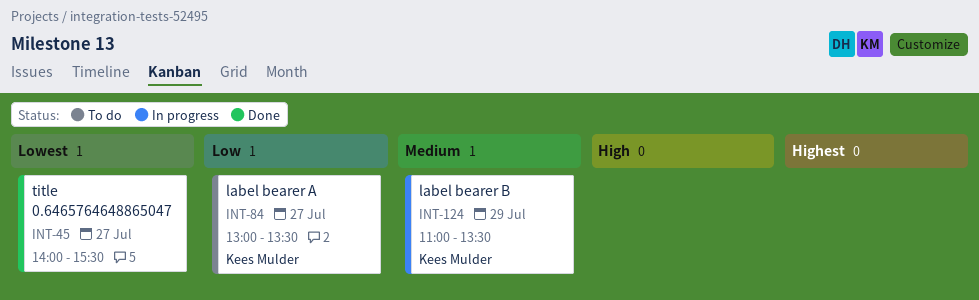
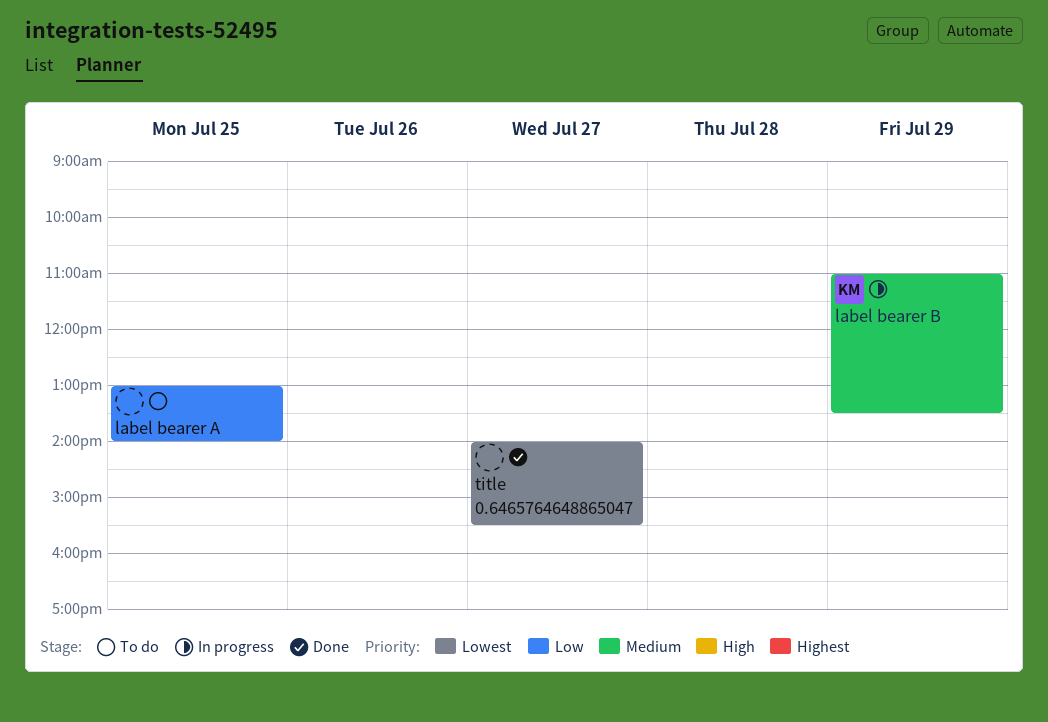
label bearer A, owner: Kees Mulder -> none
label bearer A, day: Jul 27 -> Jul 25
label bearer A, ends: 13:30 -> 14:00

